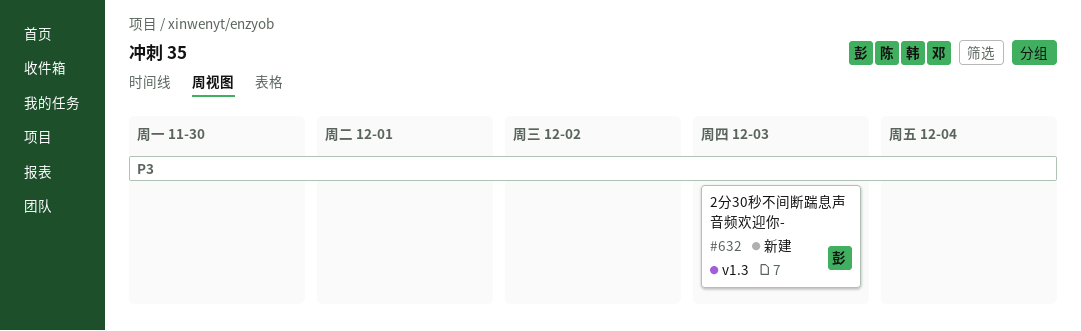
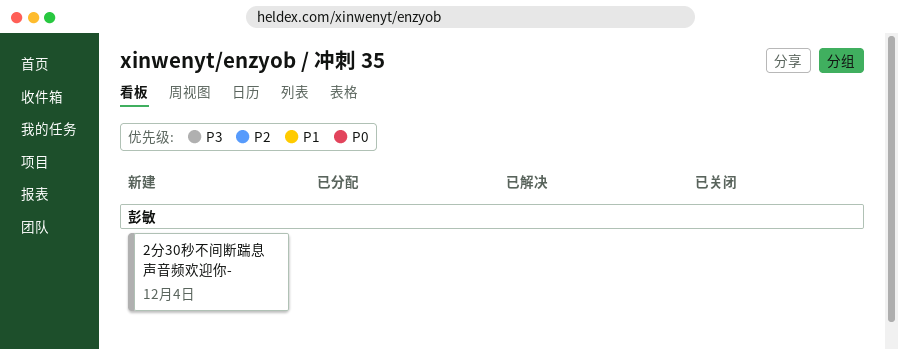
2分30秒不间断踹息声音频欢迎你-, due: Dec 3 -> Dec 4

